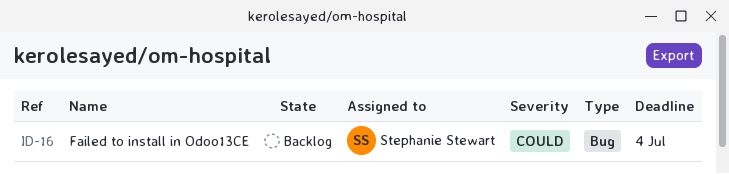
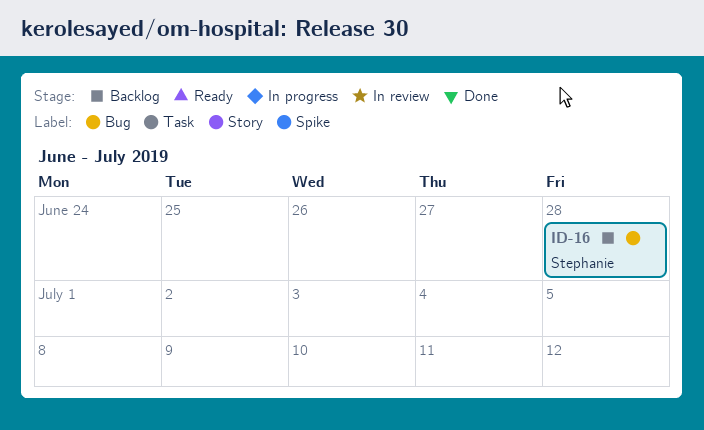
ID-16, due: Jul 4 -> Jun 28

